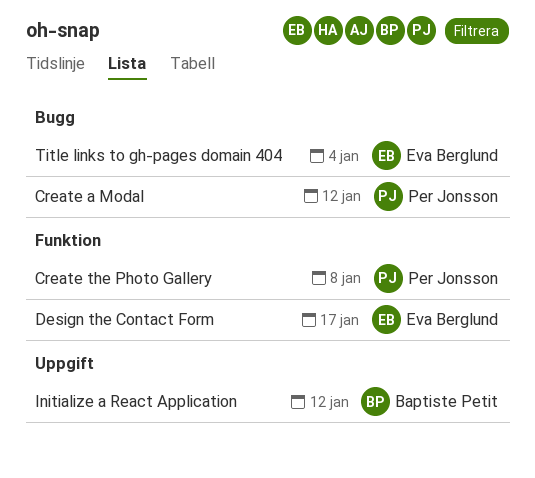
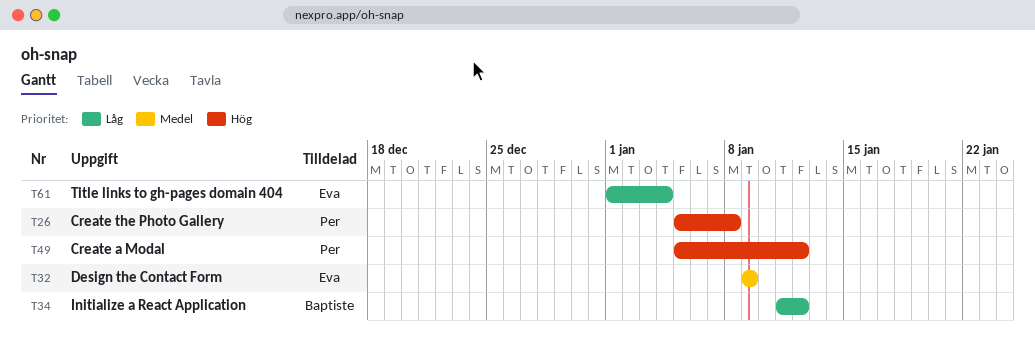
Design the Contact Form, due: Jan 17 -> Jan 9

